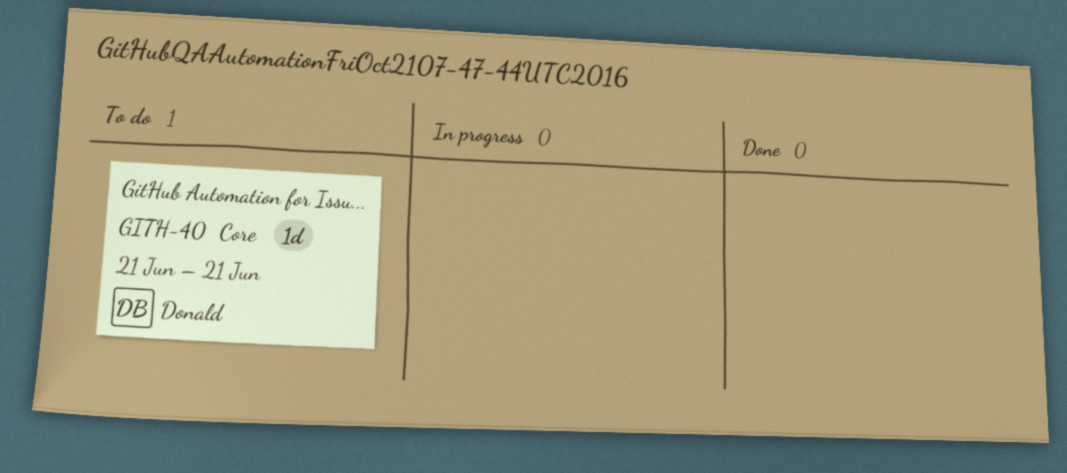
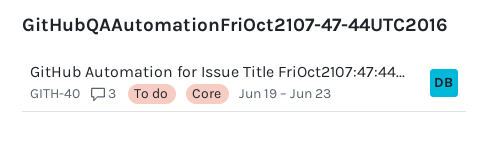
GITH-40, start: Jun 21 -> Jun 19
GITH-40, due: Jun 21 -> Jun 23

